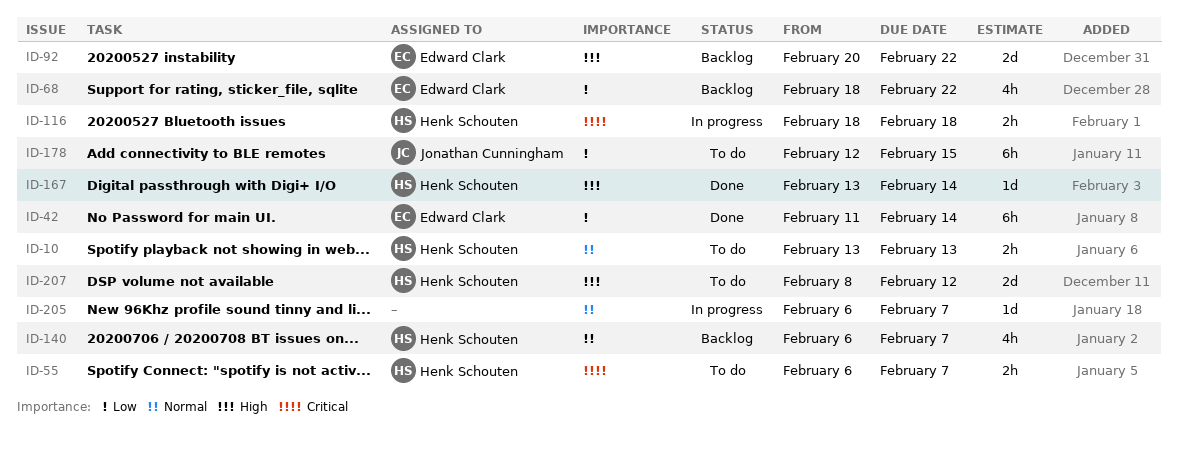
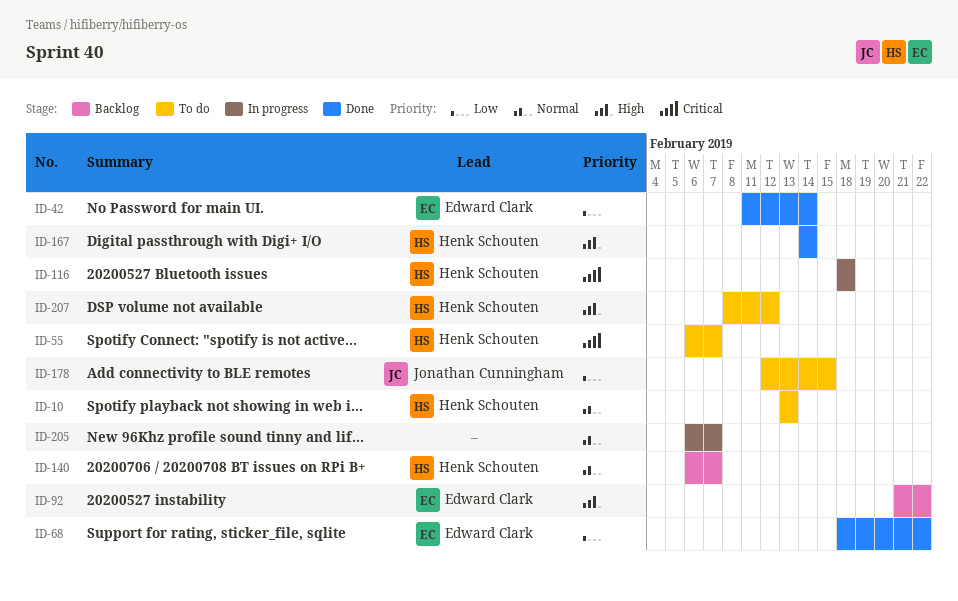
ID-68, status: Backlog -> Done
ID-92, start: Feb 20 -> Feb 21
ID-167, start: Feb 13 -> Feb 14

